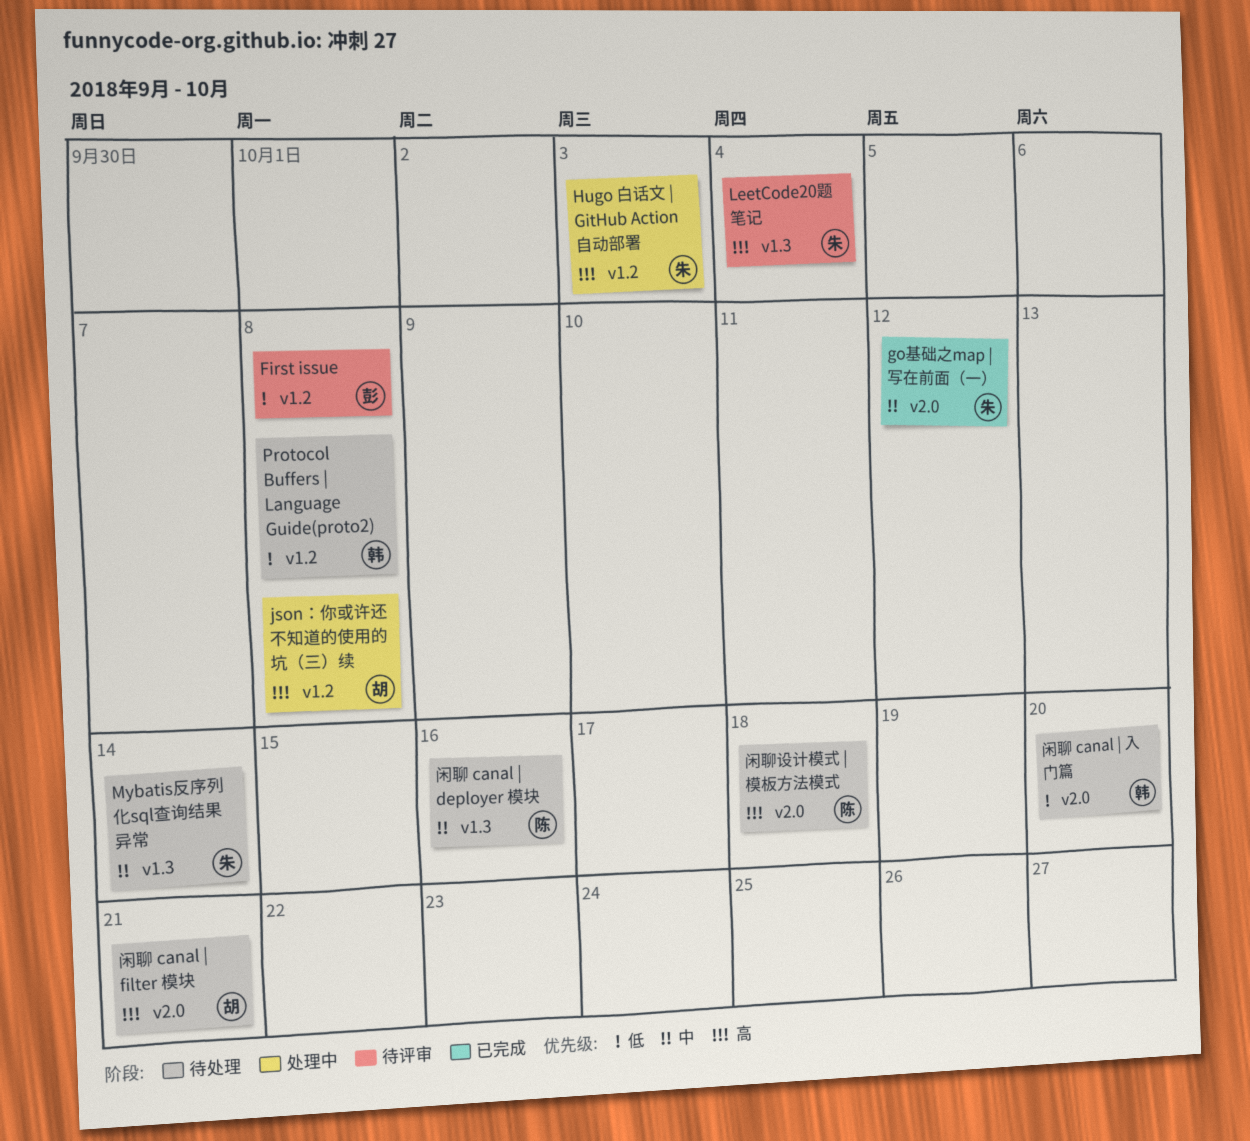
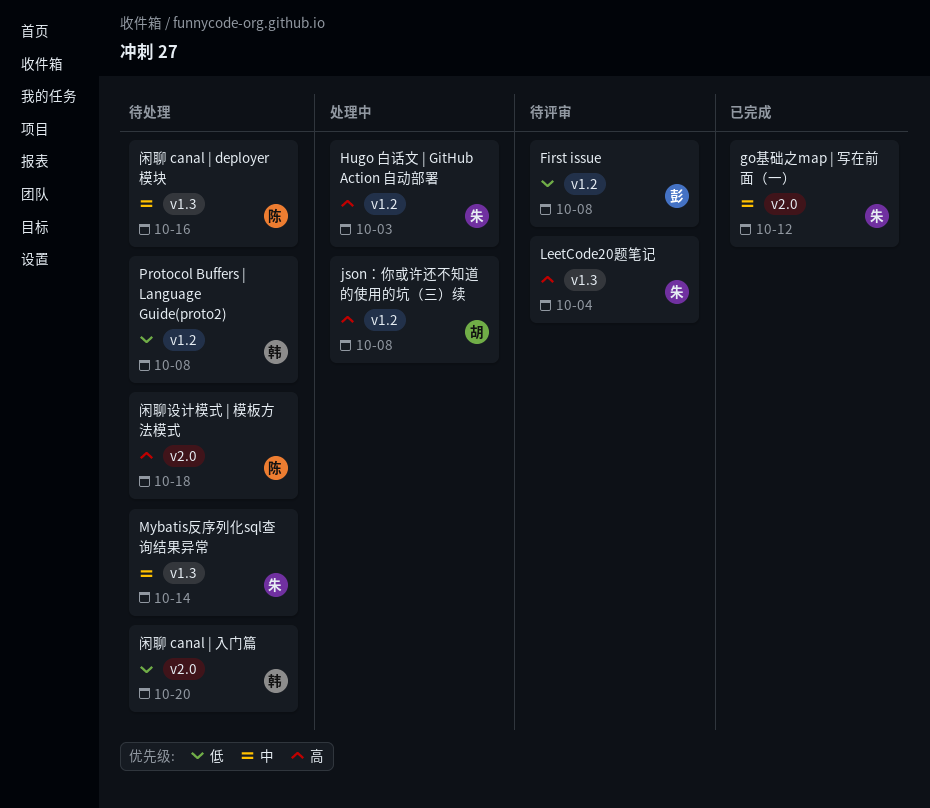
闲聊 canal | filter 模块: present -> none

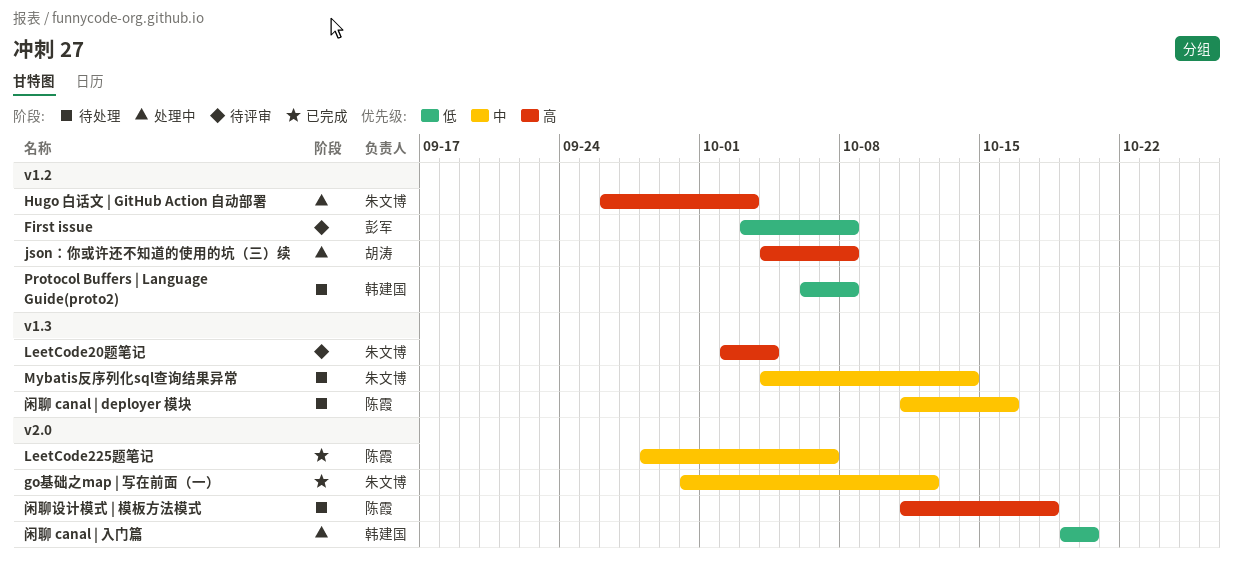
LeetCode225题笔记: none -> present
闲聊 canal | 入门篇, status: 待处理 -> 处理中

